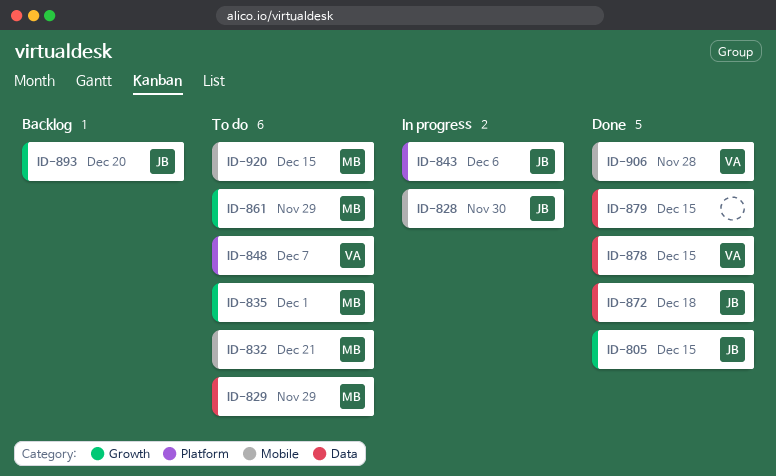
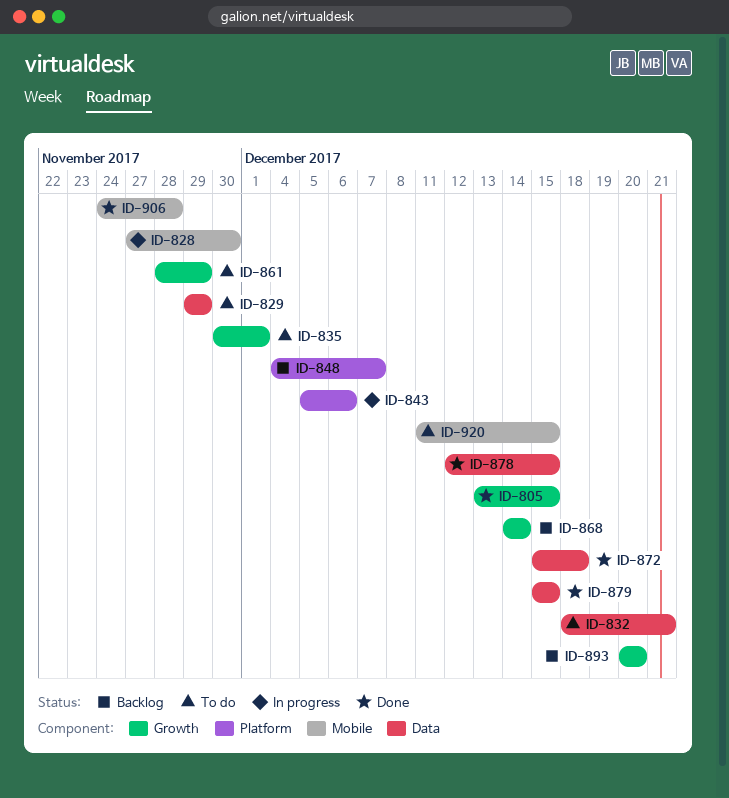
ID-832, label: Mobile -> Data
ID-848, status: To do -> Backlog
ID-868: none -> present

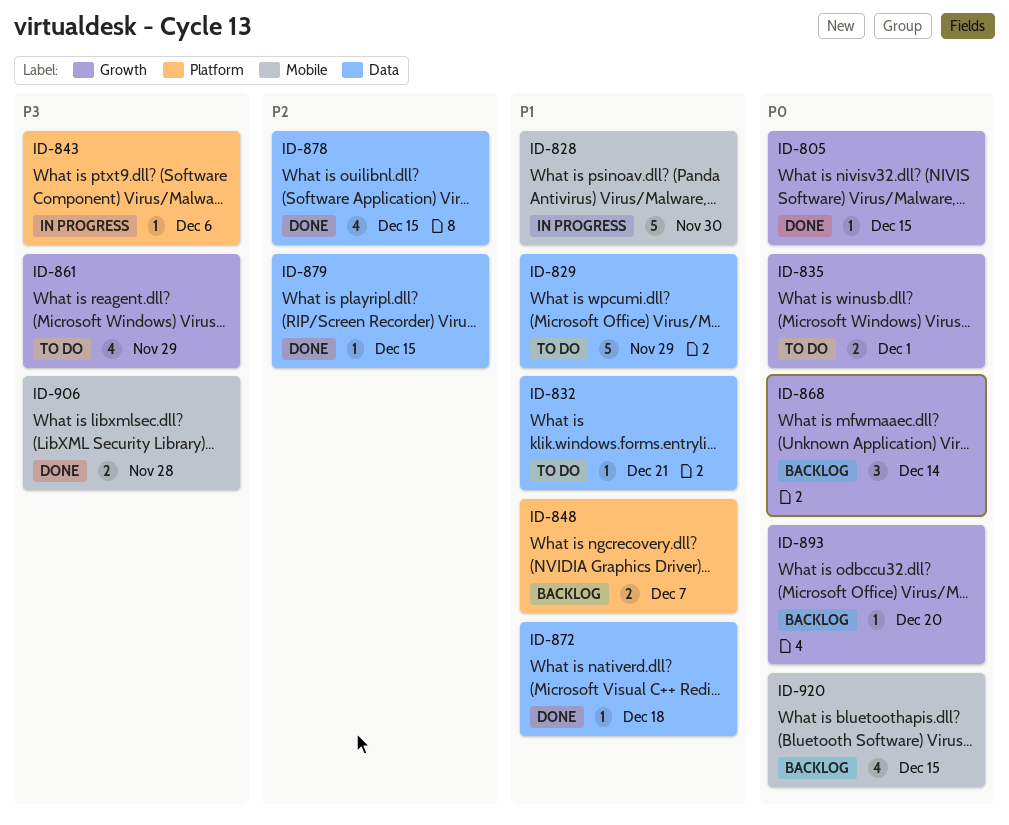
ID-920, status: To do -> Backlog

